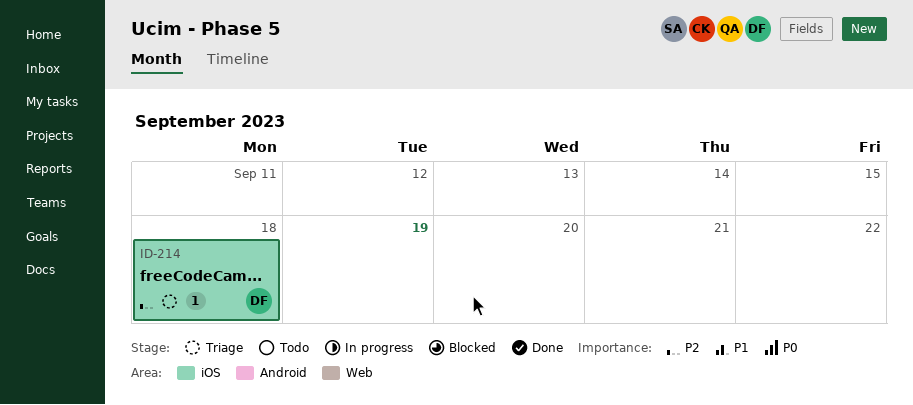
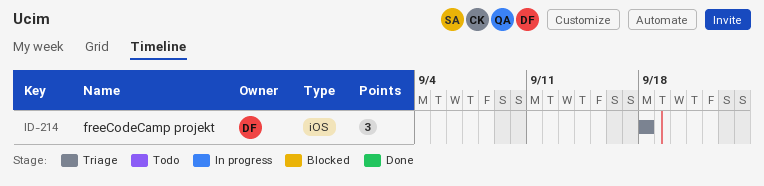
ID-214, estimate: 1 -> 3

